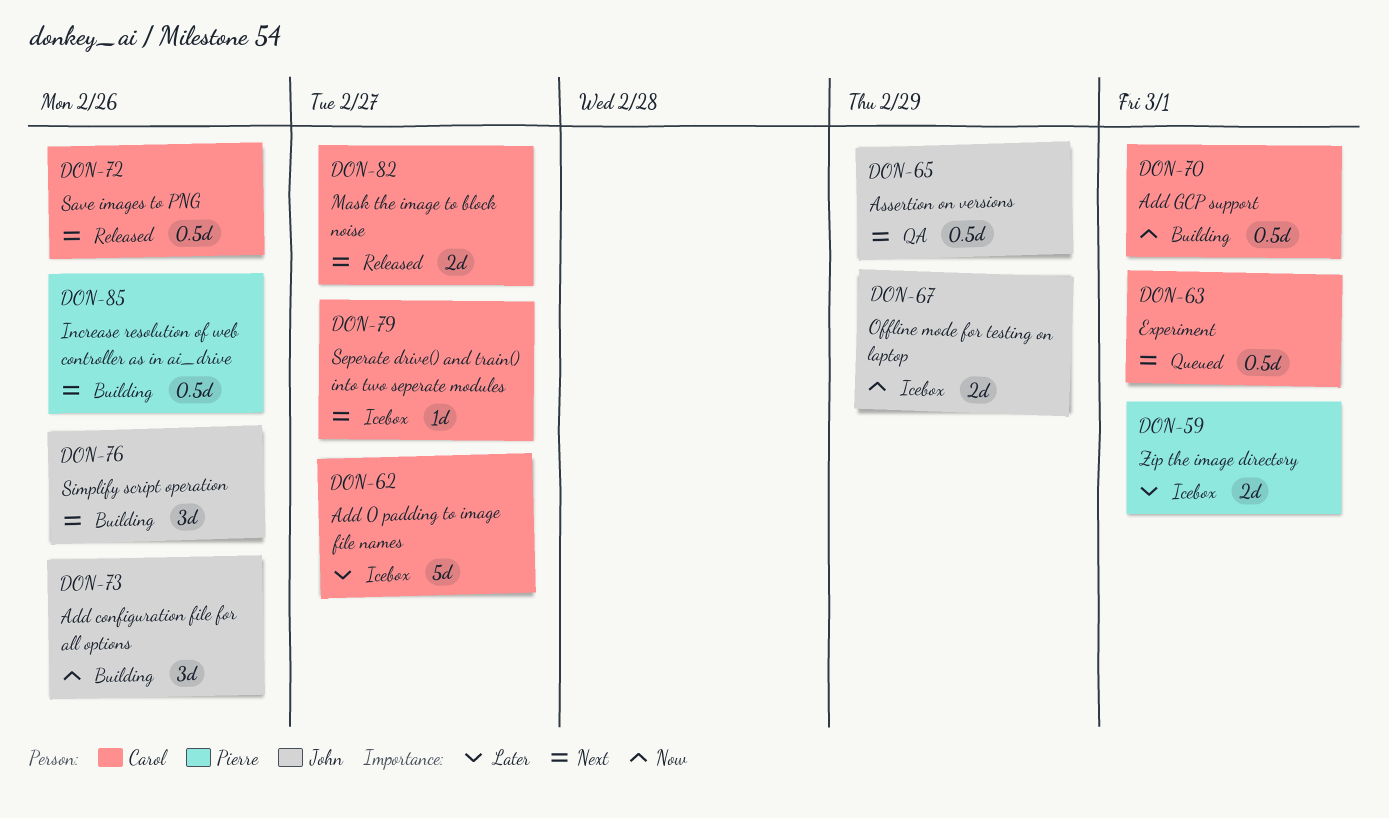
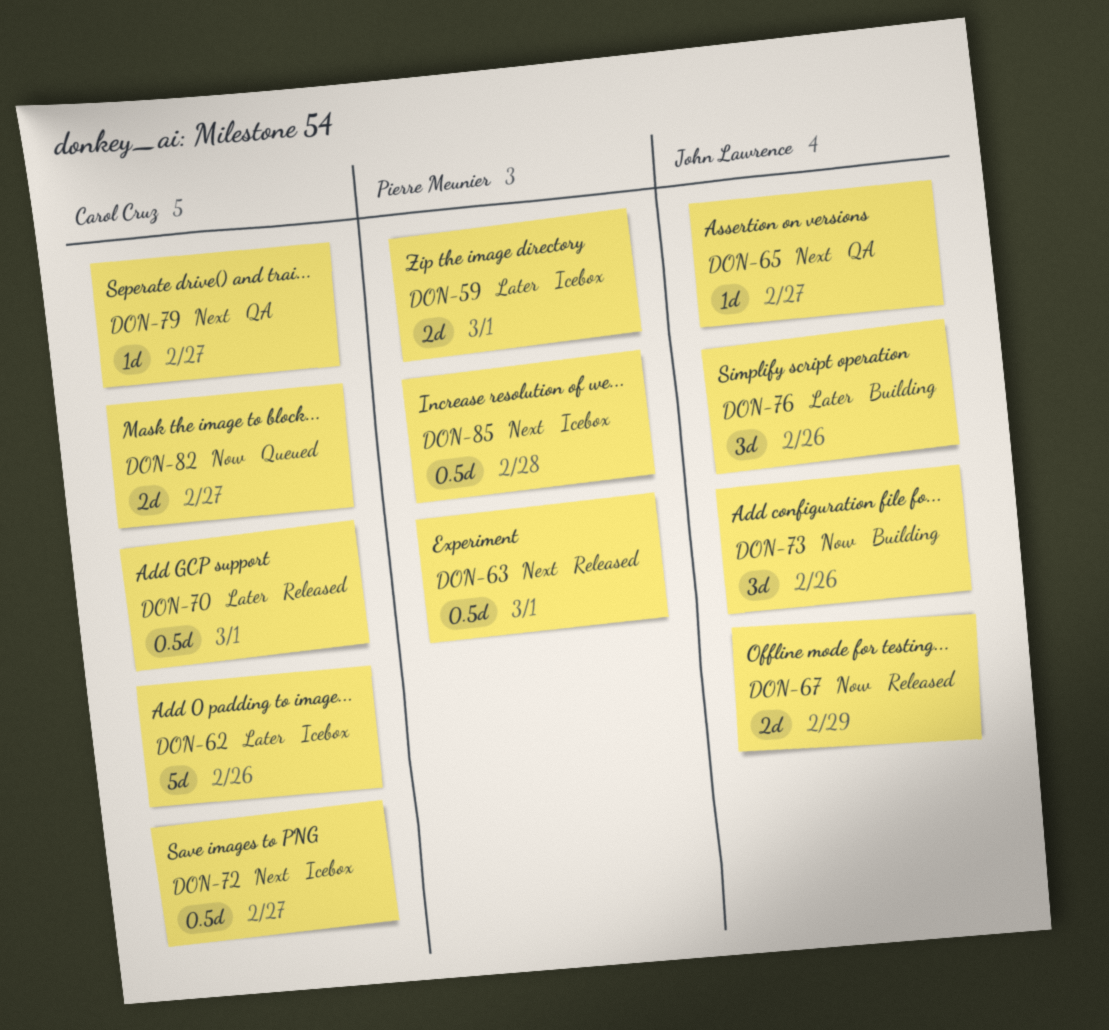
DON-62, due: Feb 27 -> Feb 26
DON-63, status: Queued -> Released
DON-63, owner: Carol Cruz -> Pierre Meunier
DON-65, estimate: 0.5d -> 1d
DON-65, due: Feb 29 -> Feb 27
DON-67, status: Icebox -> Released
DON-70, status: Building -> Released
DON-70, priority: Now -> Later
DON-72, status: Released -> Icebox
DON-72, due: Feb 26 -> Feb 27
DON-76, priority: Next -> Later
DON-79, status: Icebox -> QA
DON-82, status: Released -> Queued
DON-82, priority: Next -> Now
DON-85, status: Building -> Icebox
DON-85, due: Feb 26 -> Feb 28

